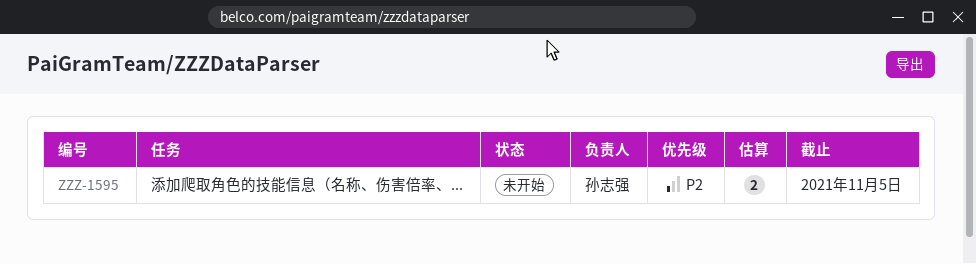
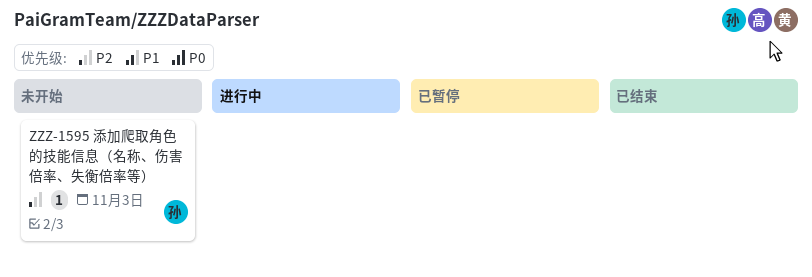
ZZZ-1595, estimate: 2 -> 1
ZZZ-1595, due: Nov 5 -> Nov 3

